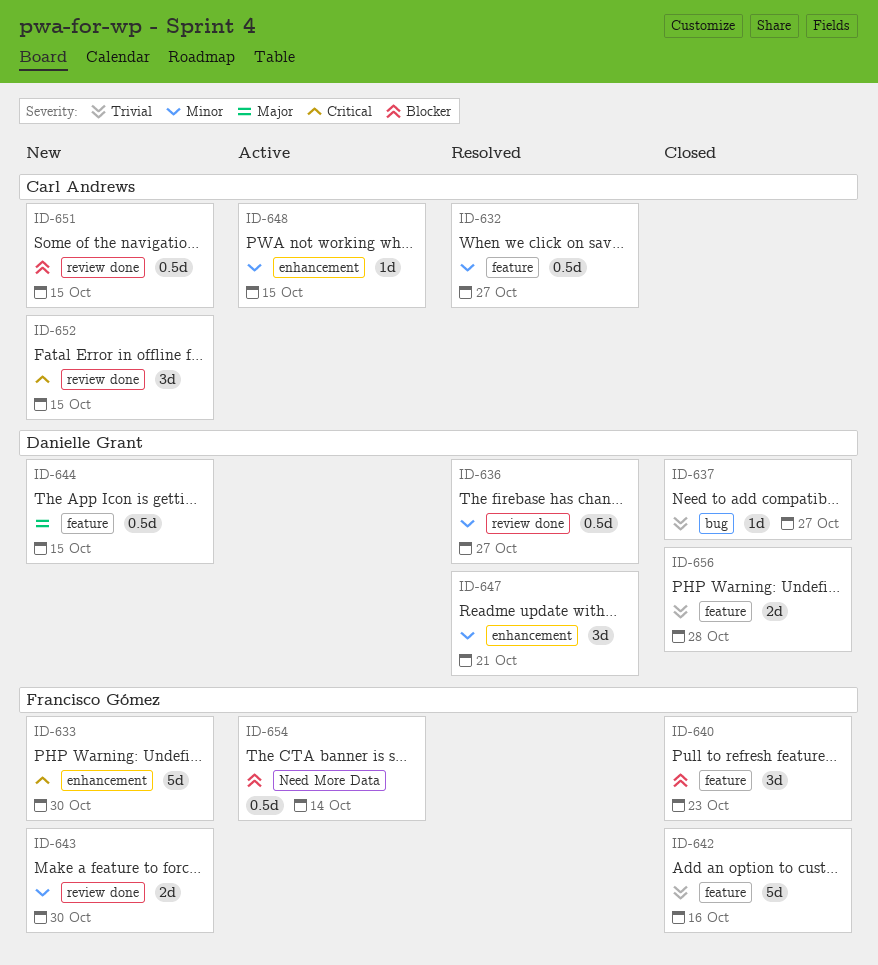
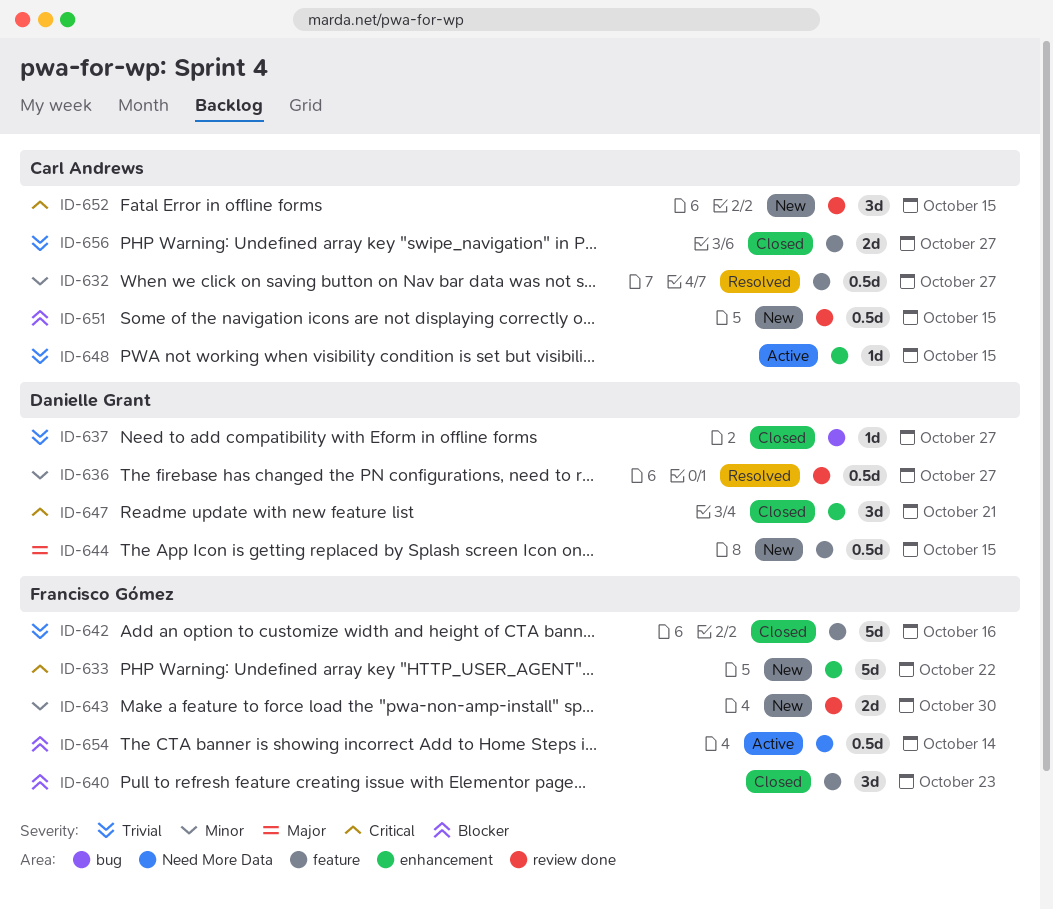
ID-633, due: Oct 30 -> Oct 22
ID-647, status: Resolved -> Closed
ID-647, priority: Minor -> Critical
ID-648, priority: Minor -> Trivial
ID-656, owner: Danielle Grant -> Carl Andrews
ID-656, due: Oct 28 -> Oct 27

